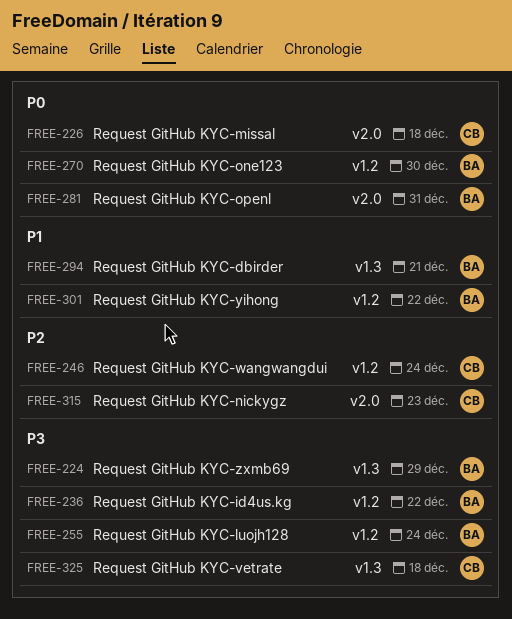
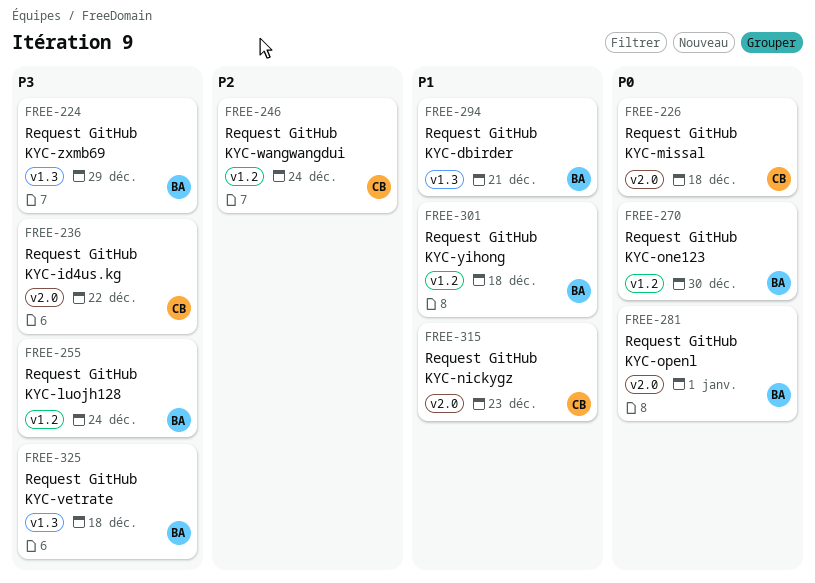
FREE-236, owner: BA -> CB
FREE-236, label: v1.2 -> v2.0
FREE-281, due: Dec 31 -> Jan 1
FREE-301, due: Dec 22 -> Dec 18
FREE-315, priority: P2 -> P1
FREE-325, owner: CB -> BA

